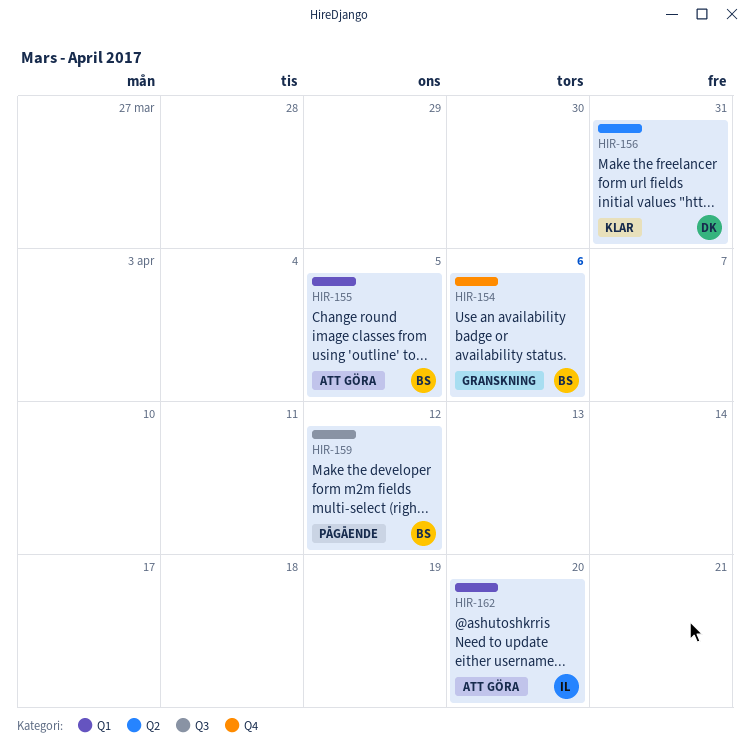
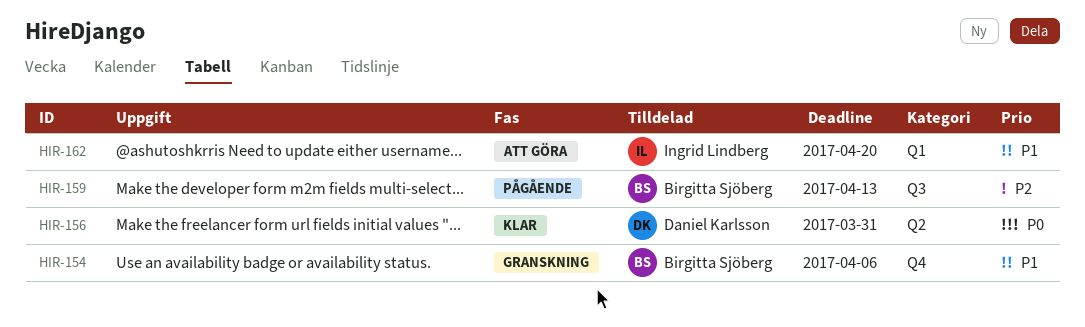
HIR-155: present -> none
HIR-159, due: Apr 12 -> Apr 13

